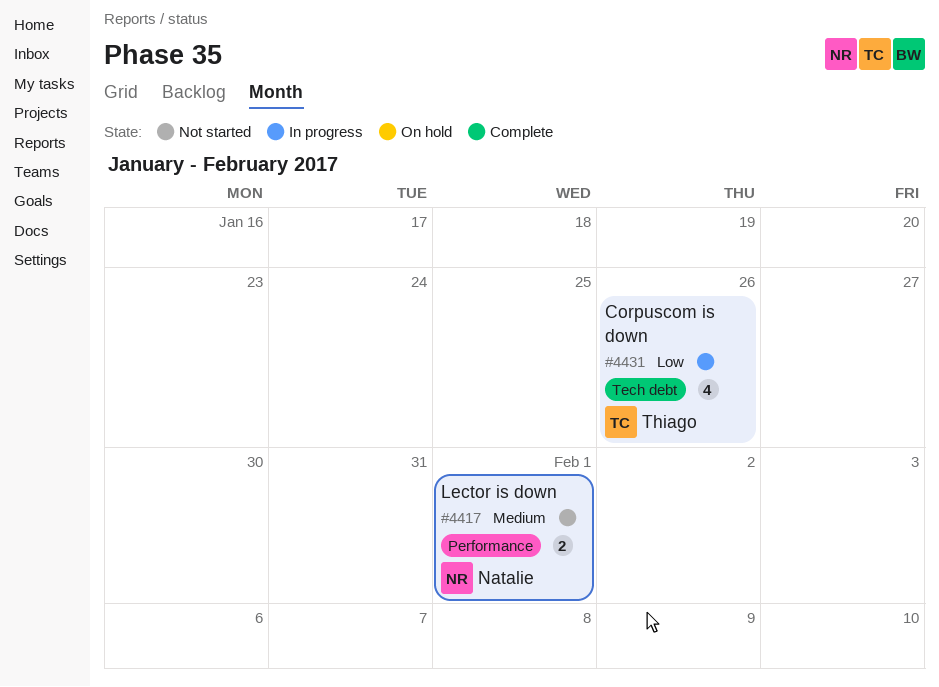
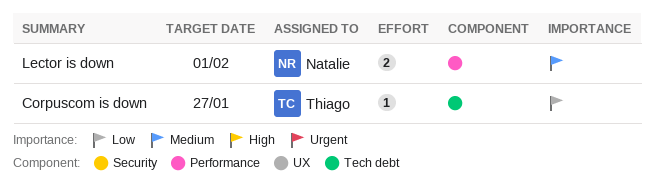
Corpuscom is down, estimate: 4 -> 1
Corpuscom is down, due: Jan 26 -> Jan 27

